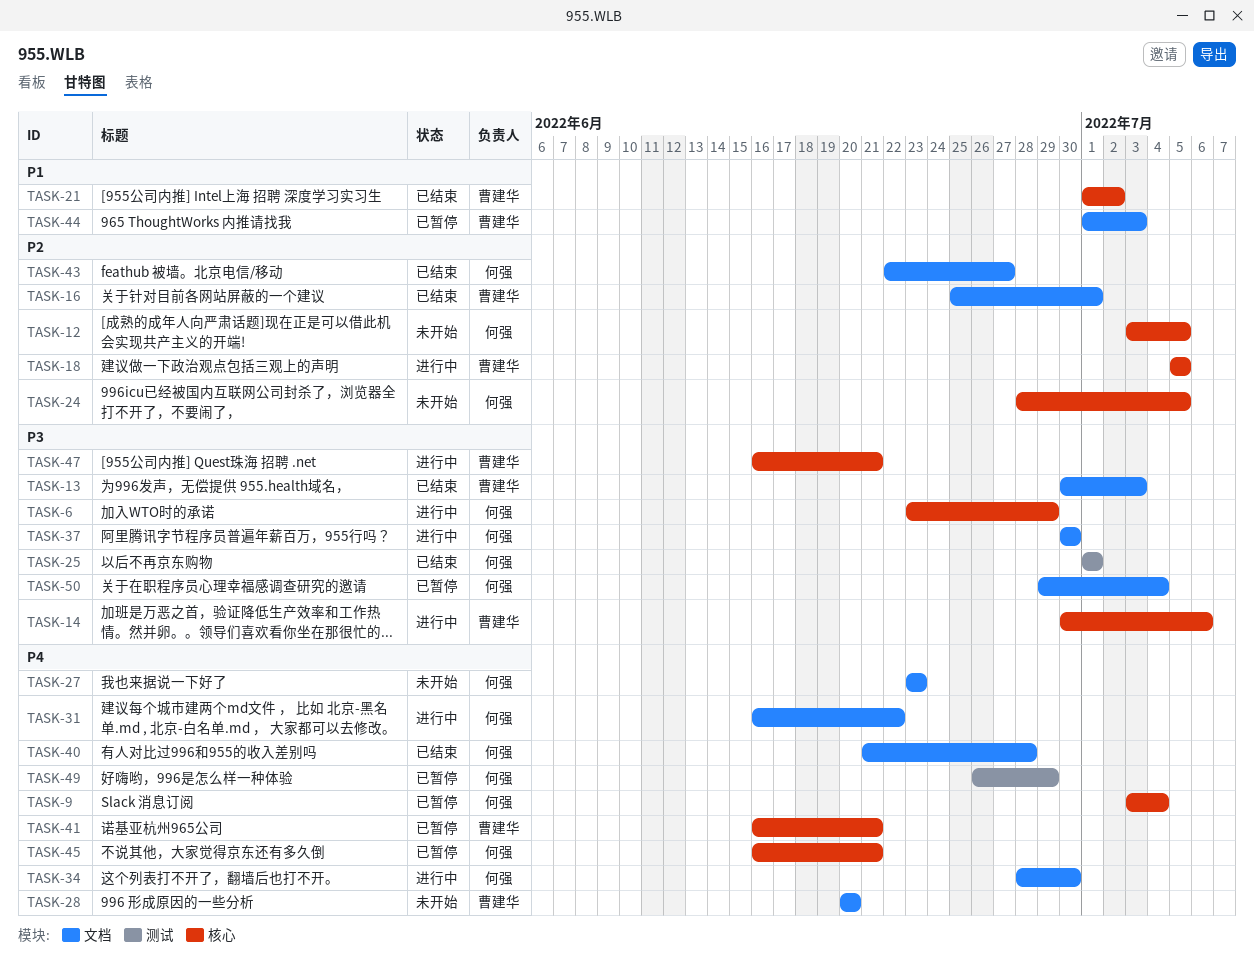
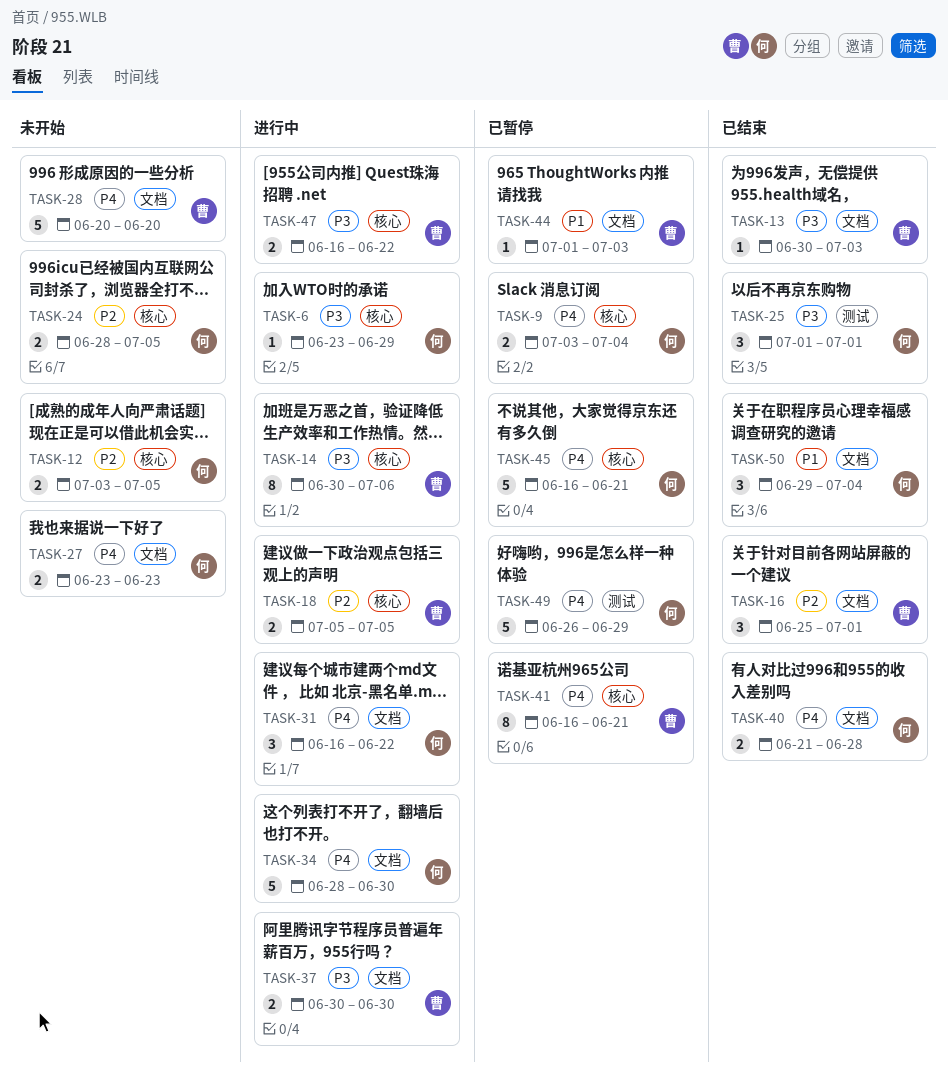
TASK-21: present -> none
TASK-37, owner: 何强 -> 曹建华
TASK-43: present -> none
TASK-47, due: Jun 21 -> Jun 22
TASK-50, status: 已暂停 -> 已结束
TASK-50, priority: P3 -> P1

